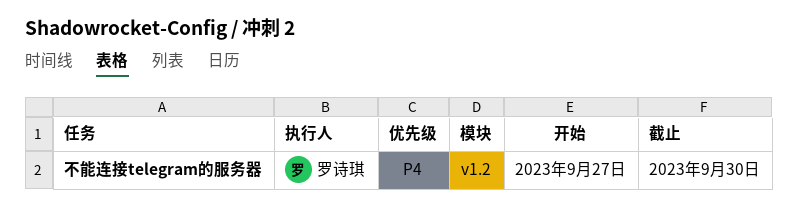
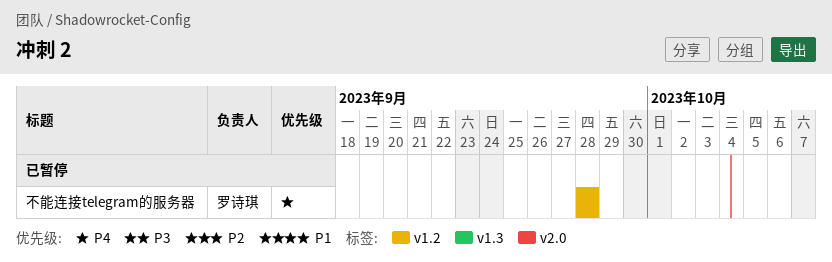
不能连接telegram的服务器, start: Sep 27 -> Sep 28
不能连接telegram的服务器, due: Sep 30 -> Sep 28

